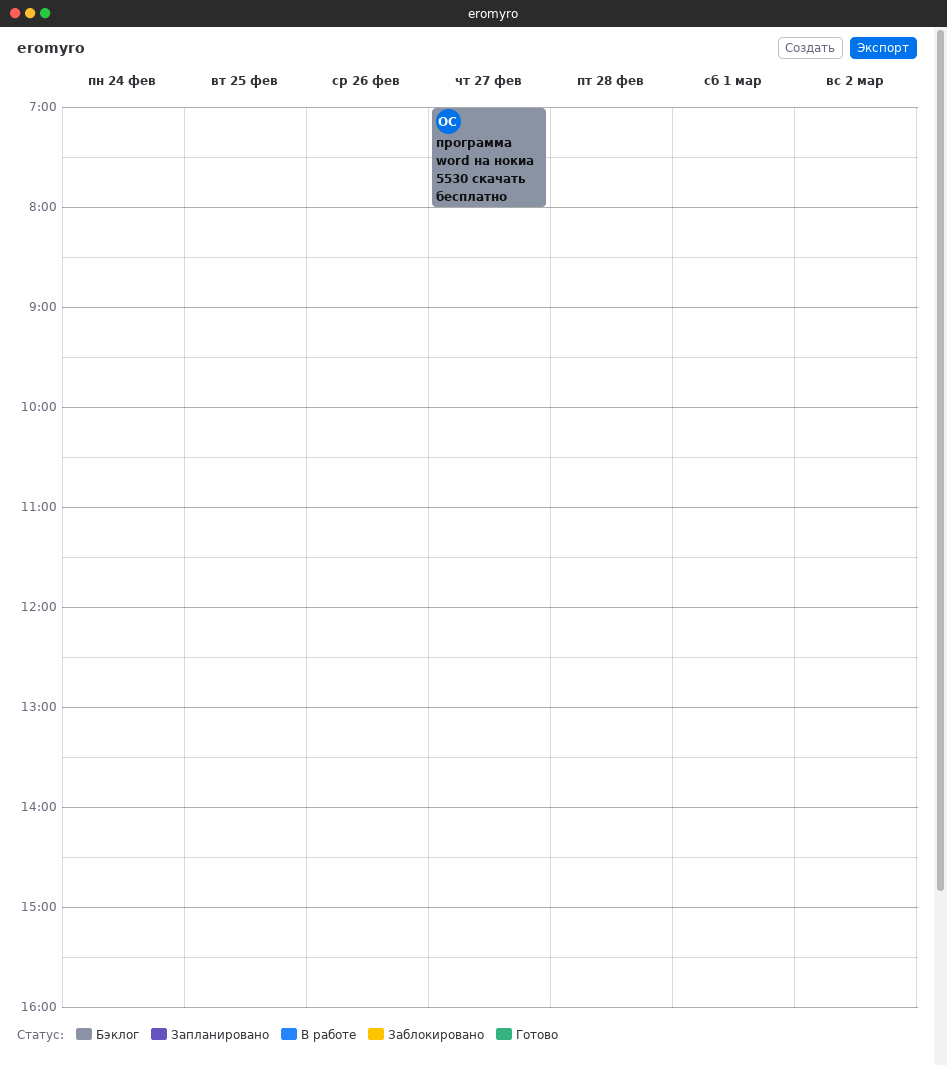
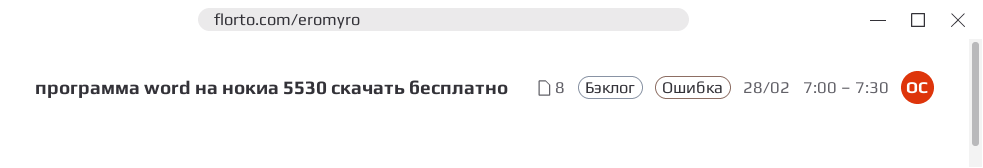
программа word на нокиа 5530 скачать бесплатно, day: Feb 27 -> Feb 28
программа word на нокиа 5530 скачать бесплатно, ends: 08:00 -> 07:30

